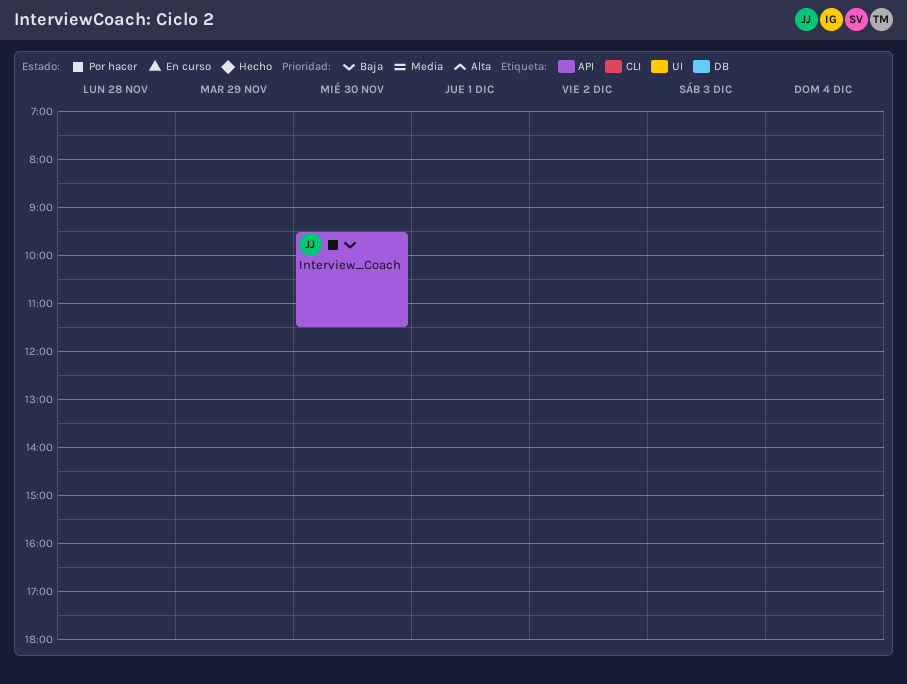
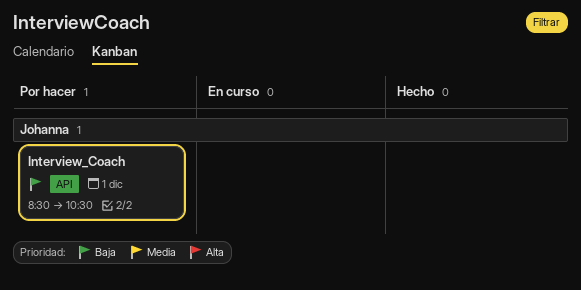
Interview_Coach, day: Nov 30 -> Dec 1
Interview_Coach, begins: 09:30 -> 08:30
Interview_Coach, ends: 11:30 -> 10:30

